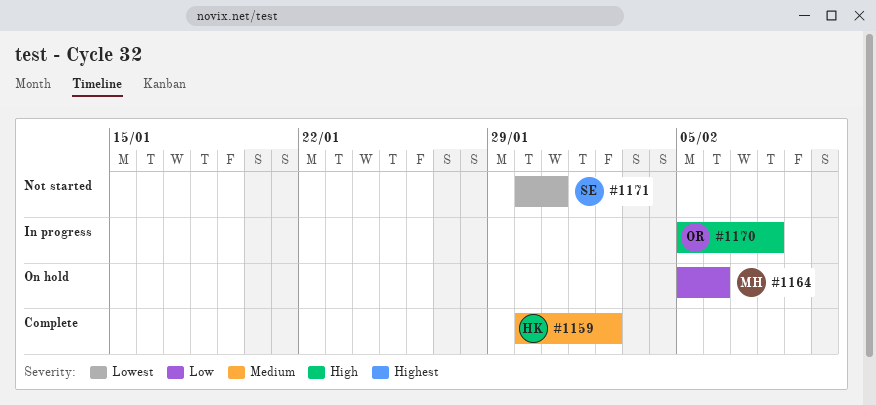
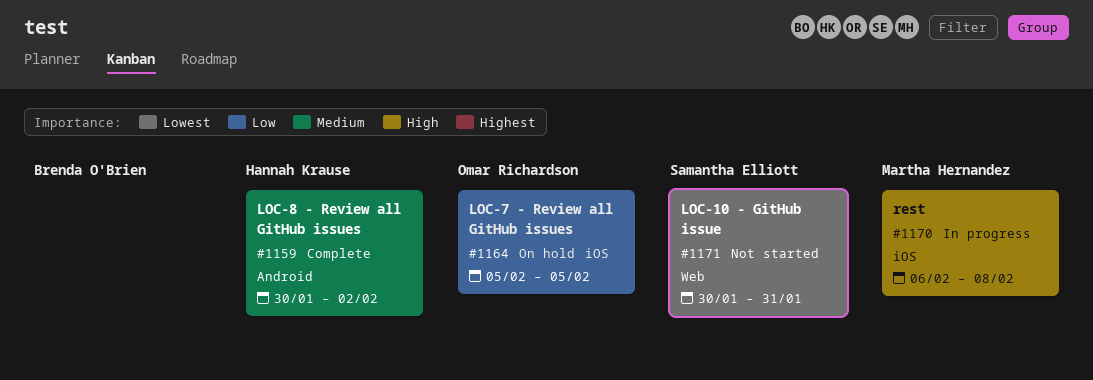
#1164, owner: Martha Hernandez -> Omar Richardson
#1164, due: Feb 6 -> Feb 5
#1170, owner: Omar Richardson -> Martha Hernandez
#1170, start: Feb 5 -> Feb 6

